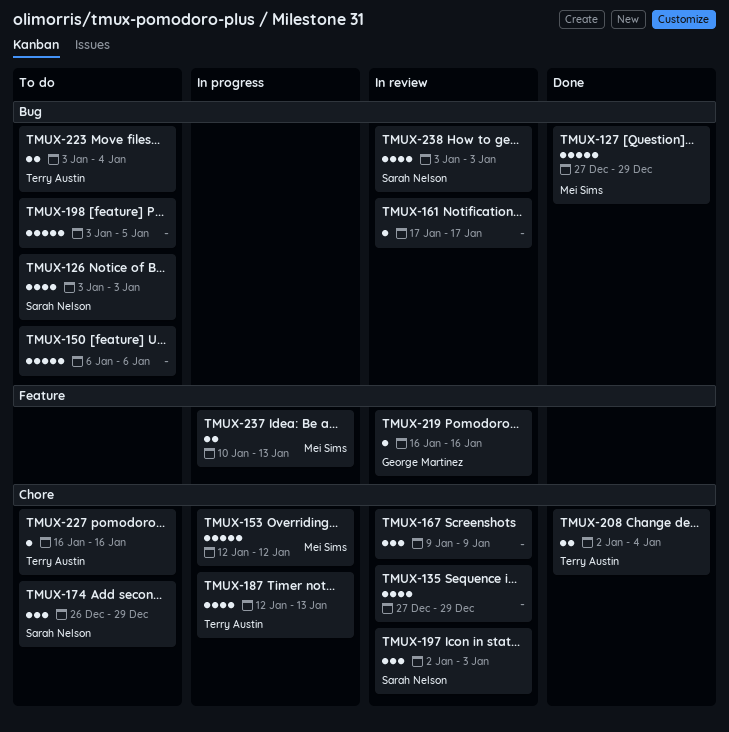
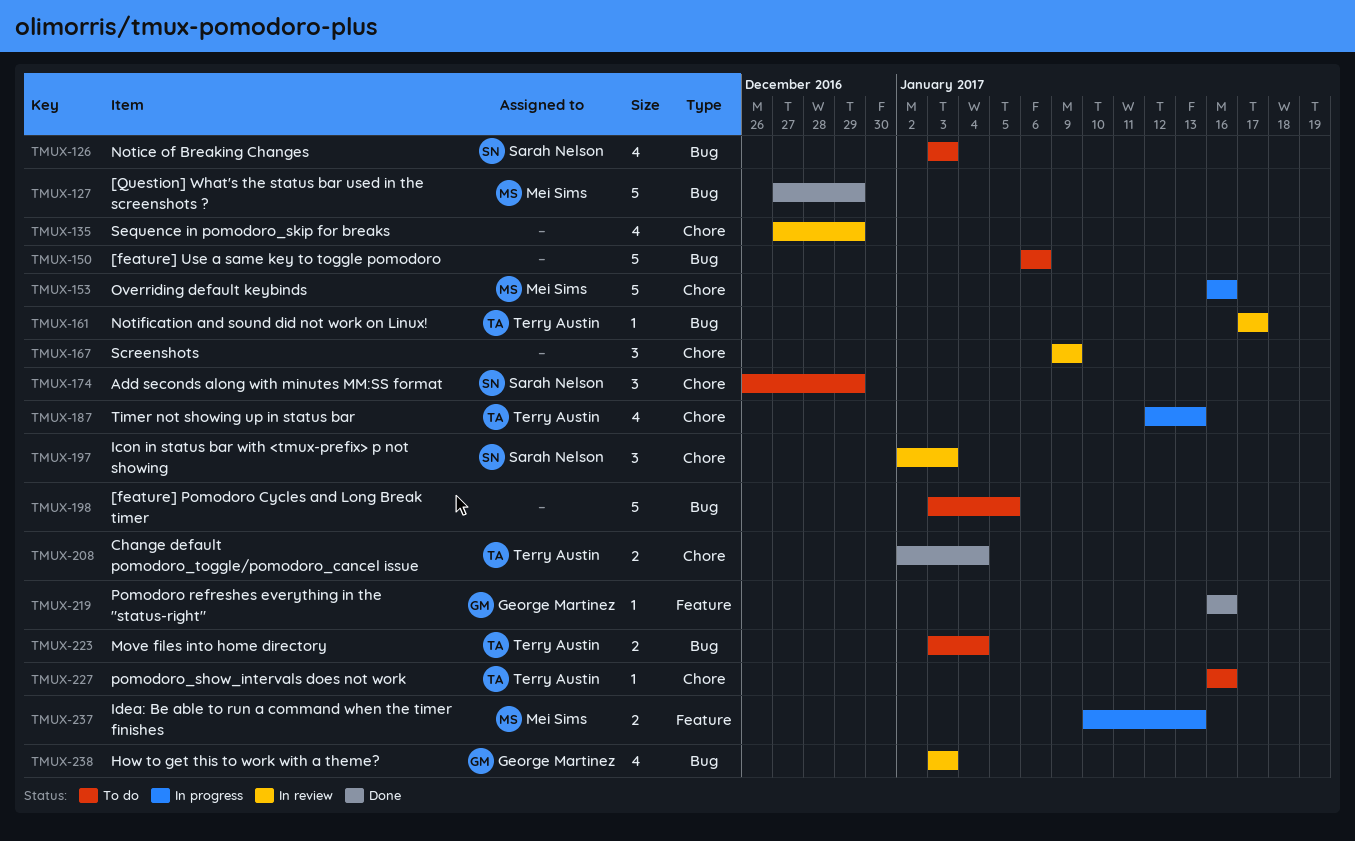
TMUX-153, start: Jan 12 -> Jan 16
TMUX-153, due: Jan 12 -> Jan 16
TMUX-161, owner: none -> Terry Austin
TMUX-219, status: In review -> Done
TMUX-238, owner: Sarah Nelson -> George Martinez

